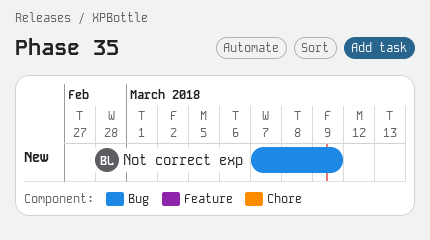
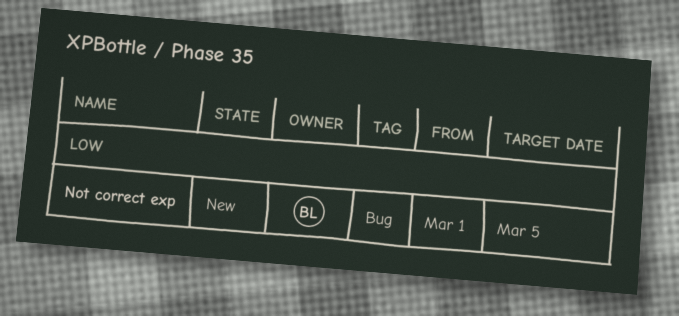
Not correct exp, start: Mar 7 -> Mar 1
Not correct exp, due: Mar 9 -> Mar 5

